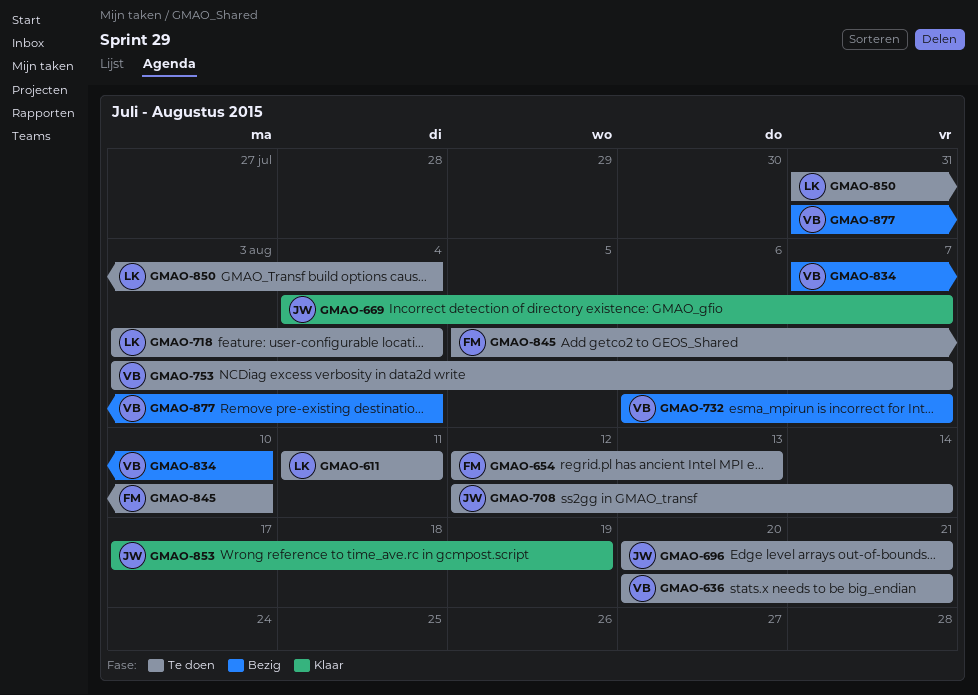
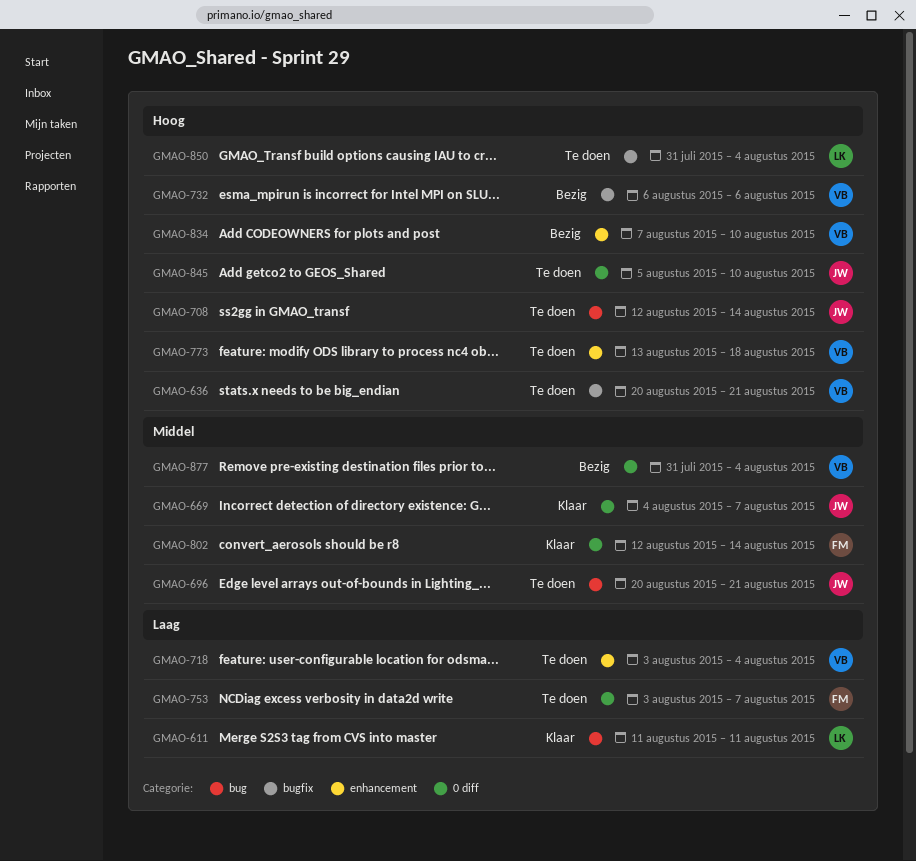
GMAO-611, status: Te doen -> Klaar
GMAO-654: present -> none
GMAO-718, owner: LK -> VB
GMAO-732, due: Aug 7 -> Aug 6
GMAO-753, owner: VB -> FM
GMAO-773: none -> present
GMAO-802: none -> present
GMAO-845, owner: FM -> JW
GMAO-853: present -> none

